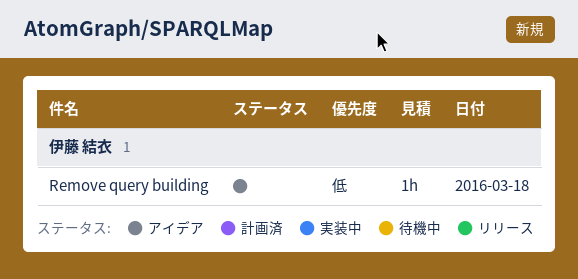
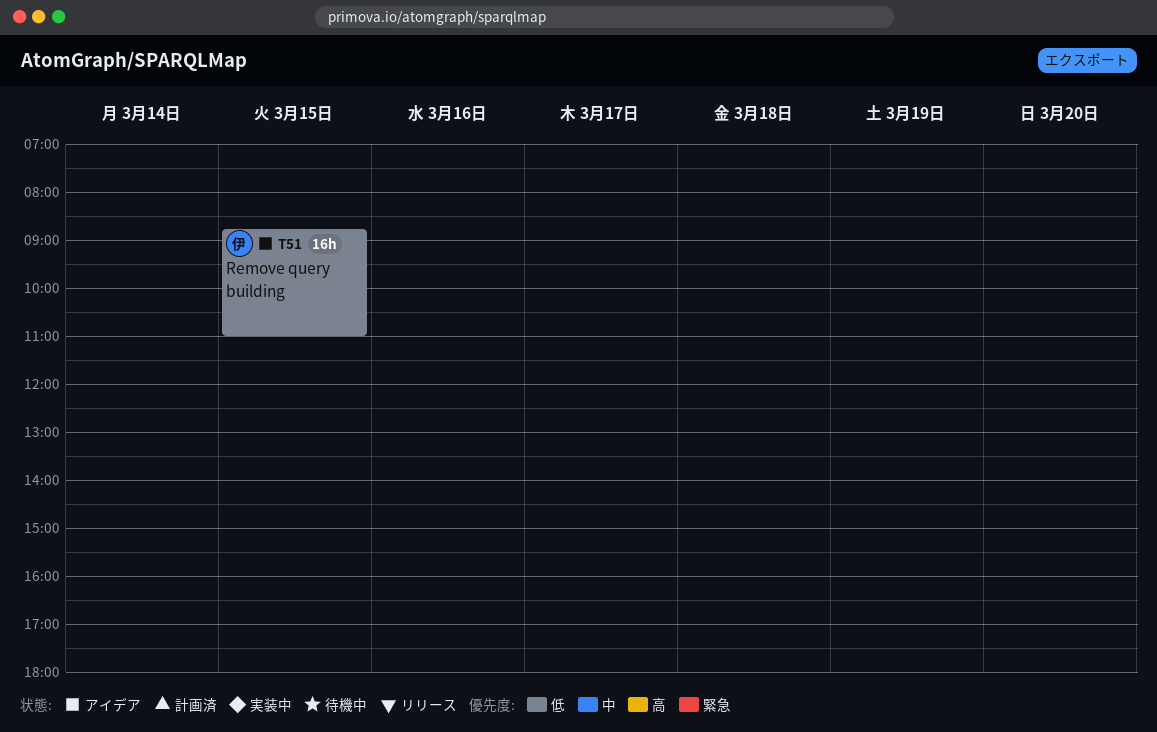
Remove query building, estimate: 1h -> 16h
Remove query building, day: Mar 18 -> Mar 15

